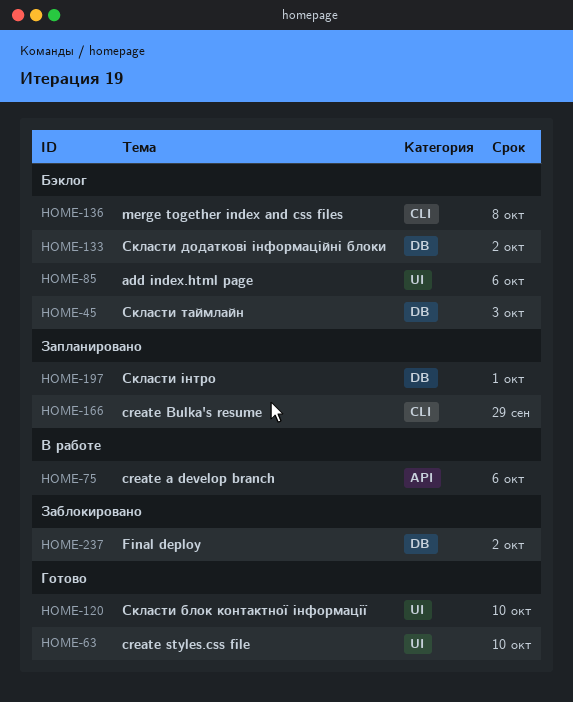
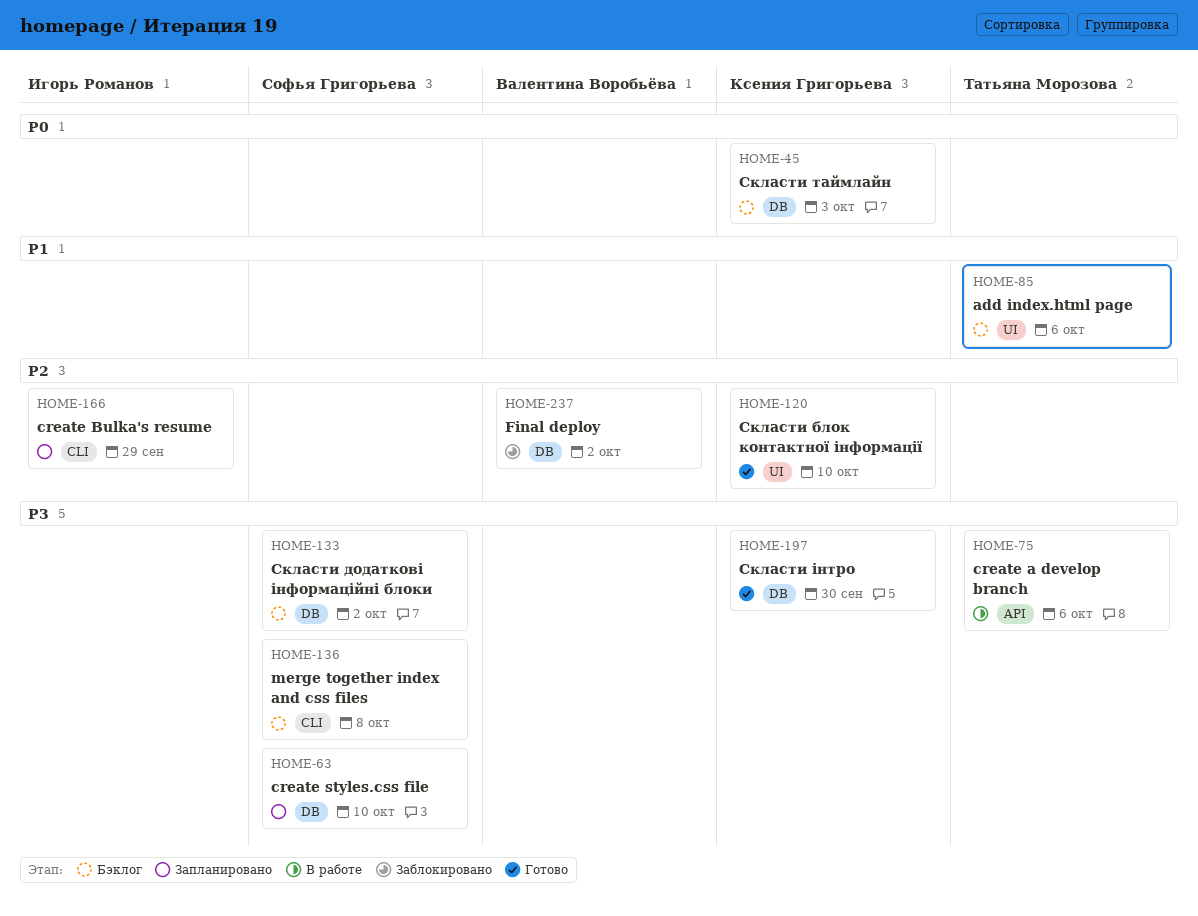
HOME-63, status: Готово -> Запланировано
HOME-63, label: UI -> DB
HOME-197, status: Запланировано -> Готово
HOME-197, due: Oct 1 -> Sep 30

